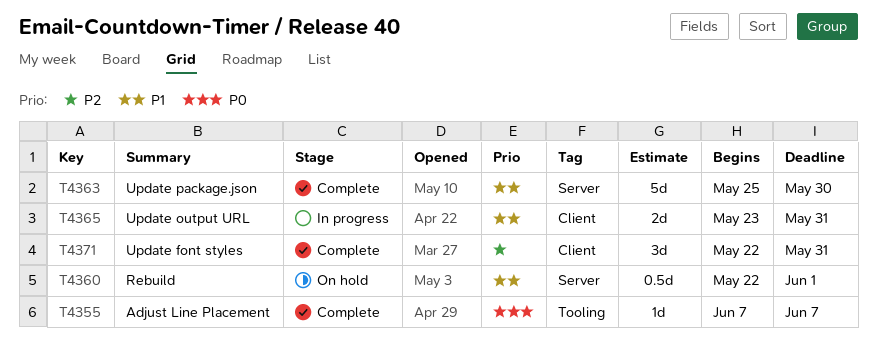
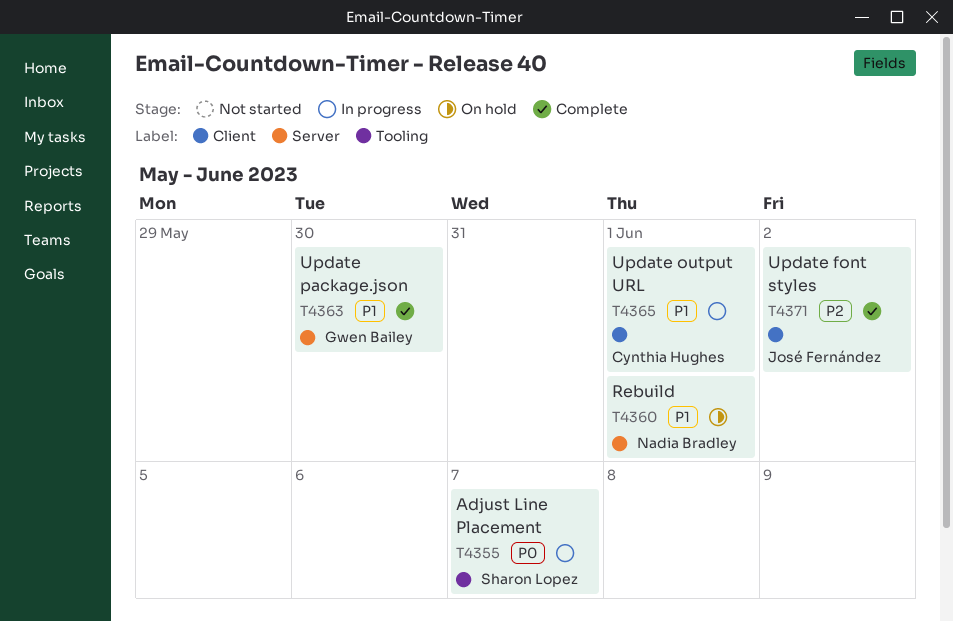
T4355, status: Complete -> In progress
T4365, due: May 31 -> Jun 1
T4371, due: May 31 -> Jun 2

